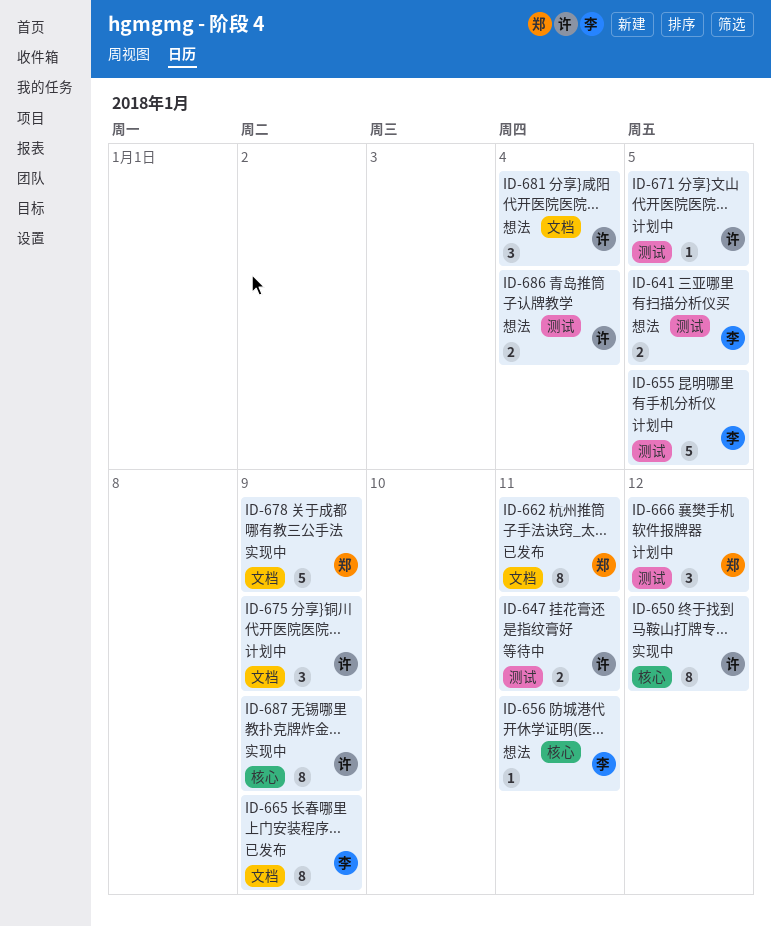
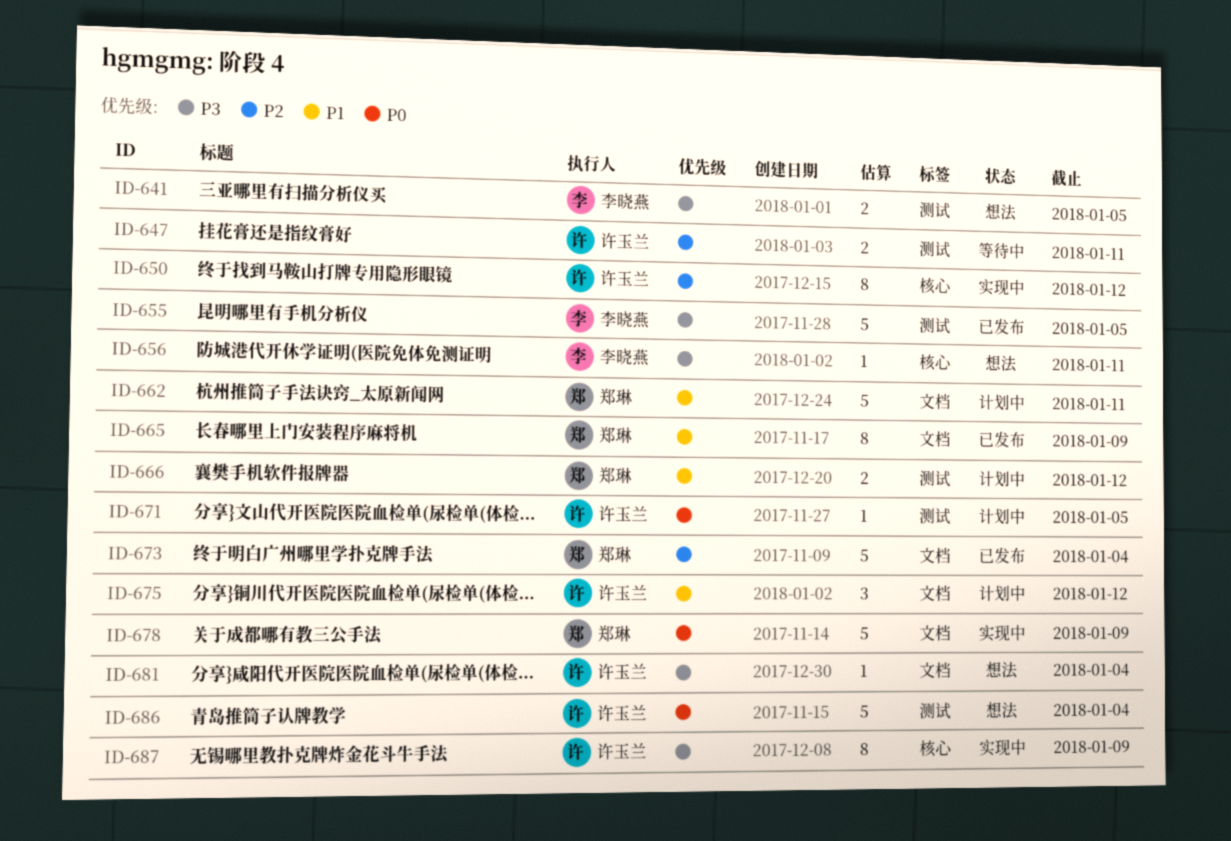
ID-655, status: 计划中 -> 已发布
ID-662, status: 已发布 -> 计划中
ID-662, estimate: 8 -> 5
ID-665, owner: 李晓燕 -> 郑琳
ID-666, estimate: 3 -> 2
ID-673: none -> present
ID-675, due: Jan 9 -> Jan 12
ID-681, estimate: 3 -> 1
ID-686, estimate: 2 -> 5

